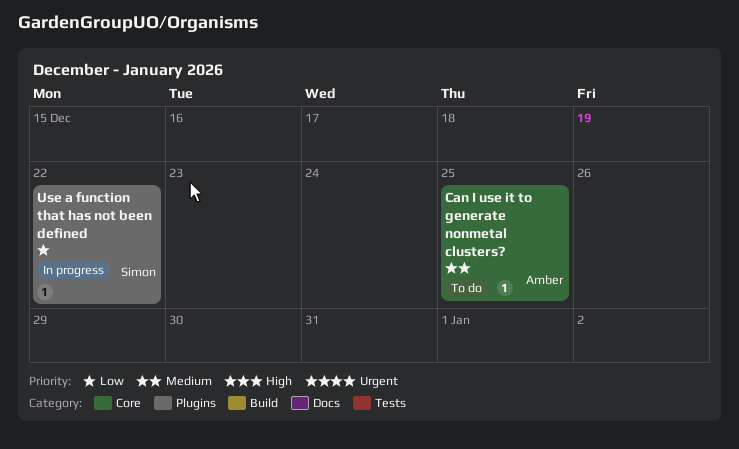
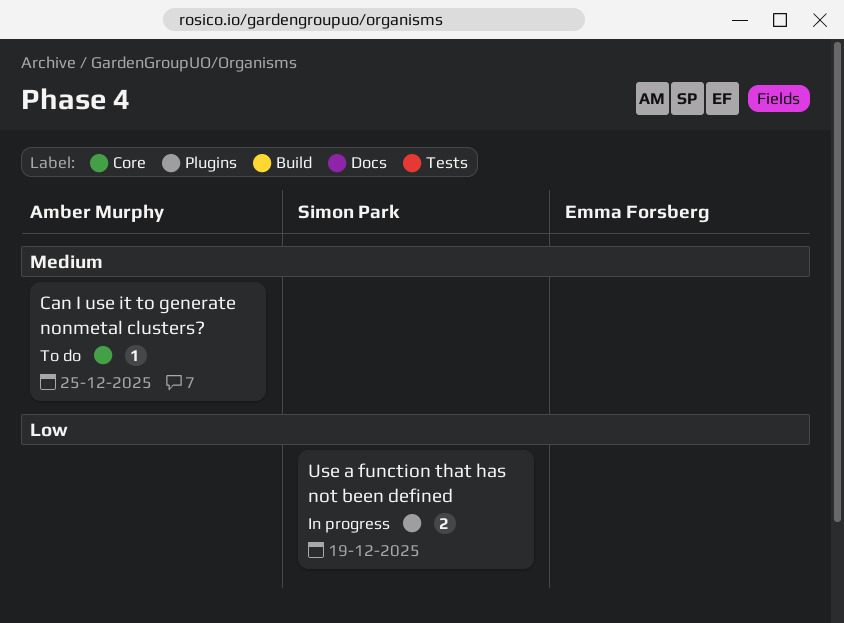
Use a function that has not been defined, estimate: 1 -> 2
Use a function that has not been defined, due: Dec 22 -> Dec 19

